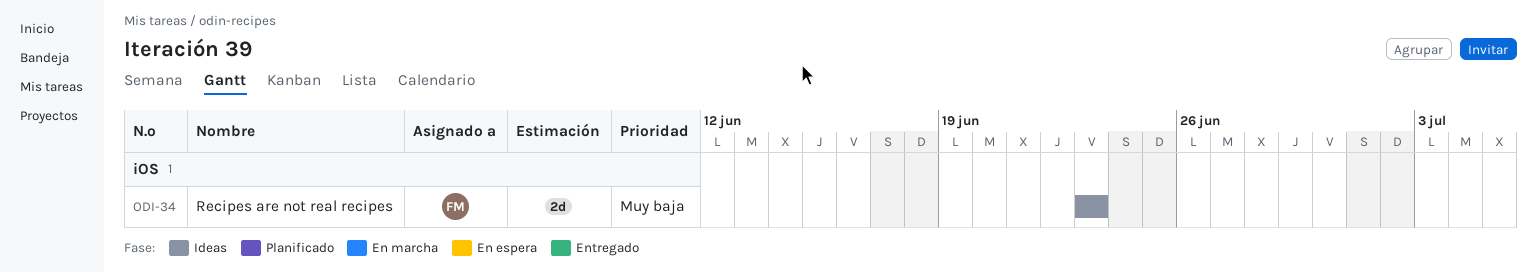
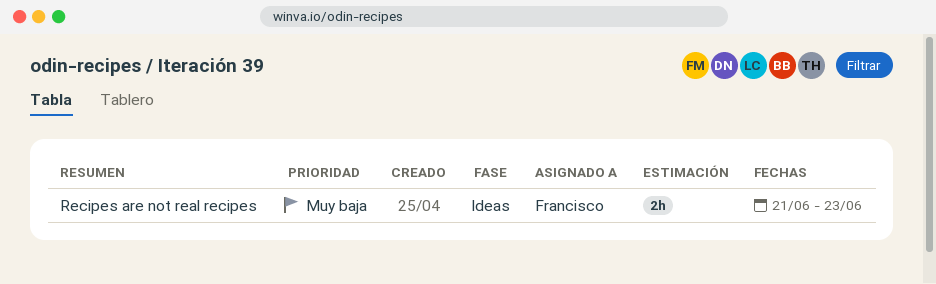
Recipes are not real recipes, estimate: 2d -> 2h
Recipes are not real recipes, start: Jun 23 -> Jun 21

